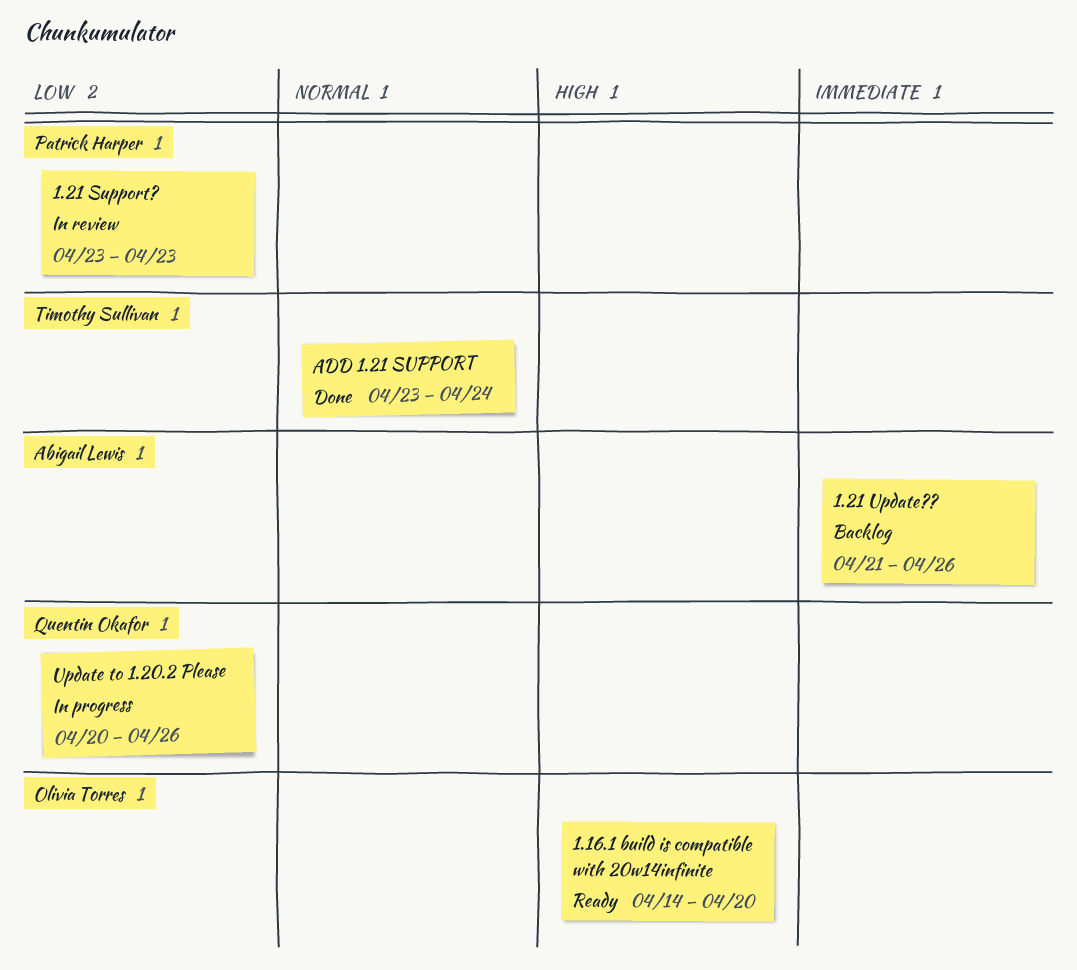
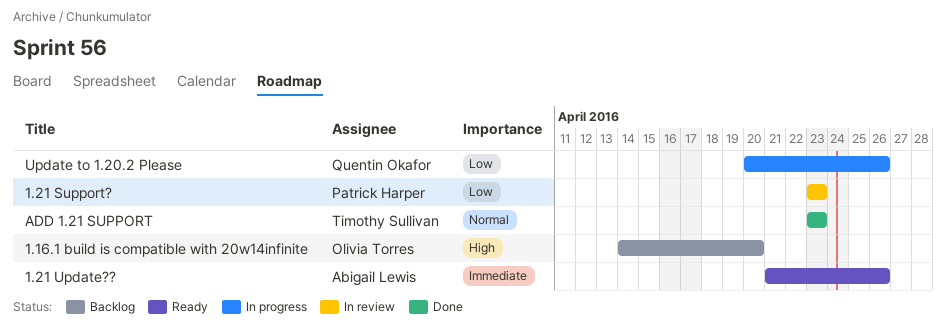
1.16.1 build is compatible with 20w14infinite, status: Ready -> Backlog
1.21 Update??, status: Backlog -> Ready
ADD 1.21 SUPPORT, due: Apr 24 -> Apr 23

